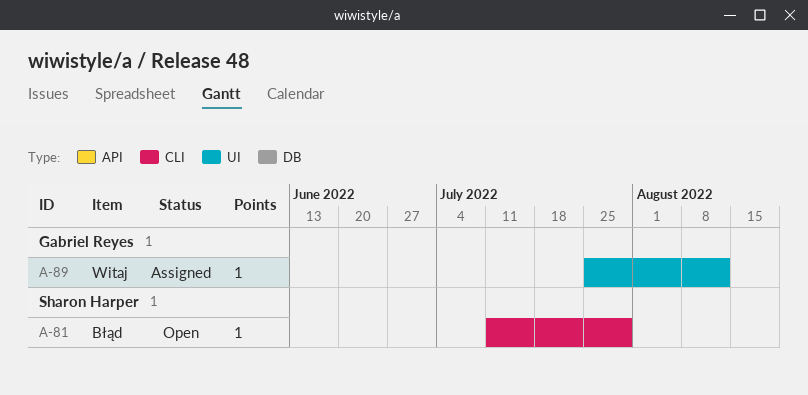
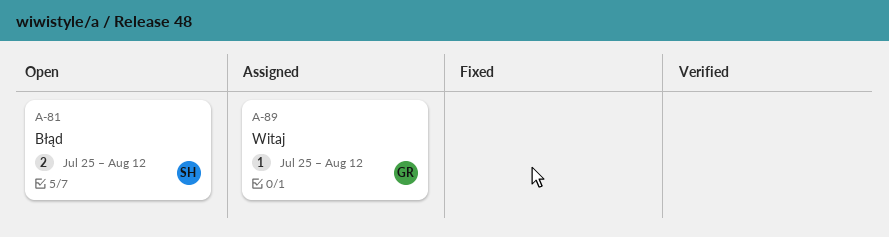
A-81, estimate: 1 -> 2
A-81, start: Jul 11 -> Jul 25
A-81, due: Jul 29 -> Aug 12

